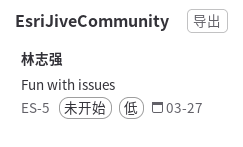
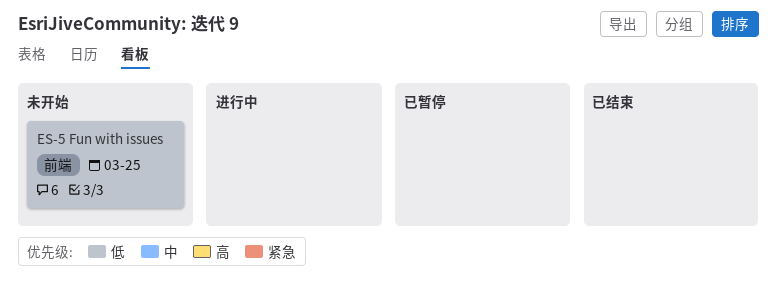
ES-5, due: Mar 27 -> Mar 25

